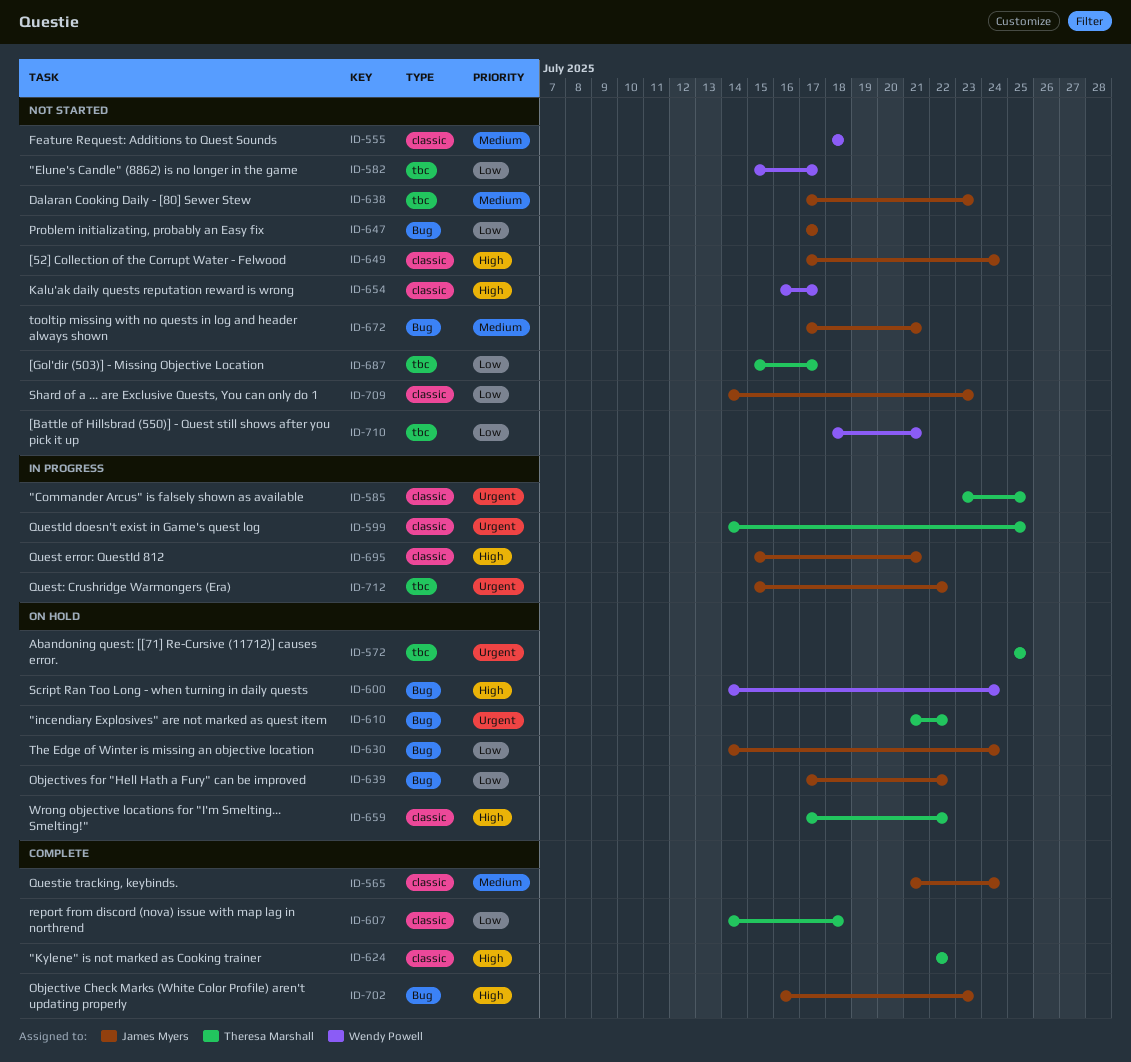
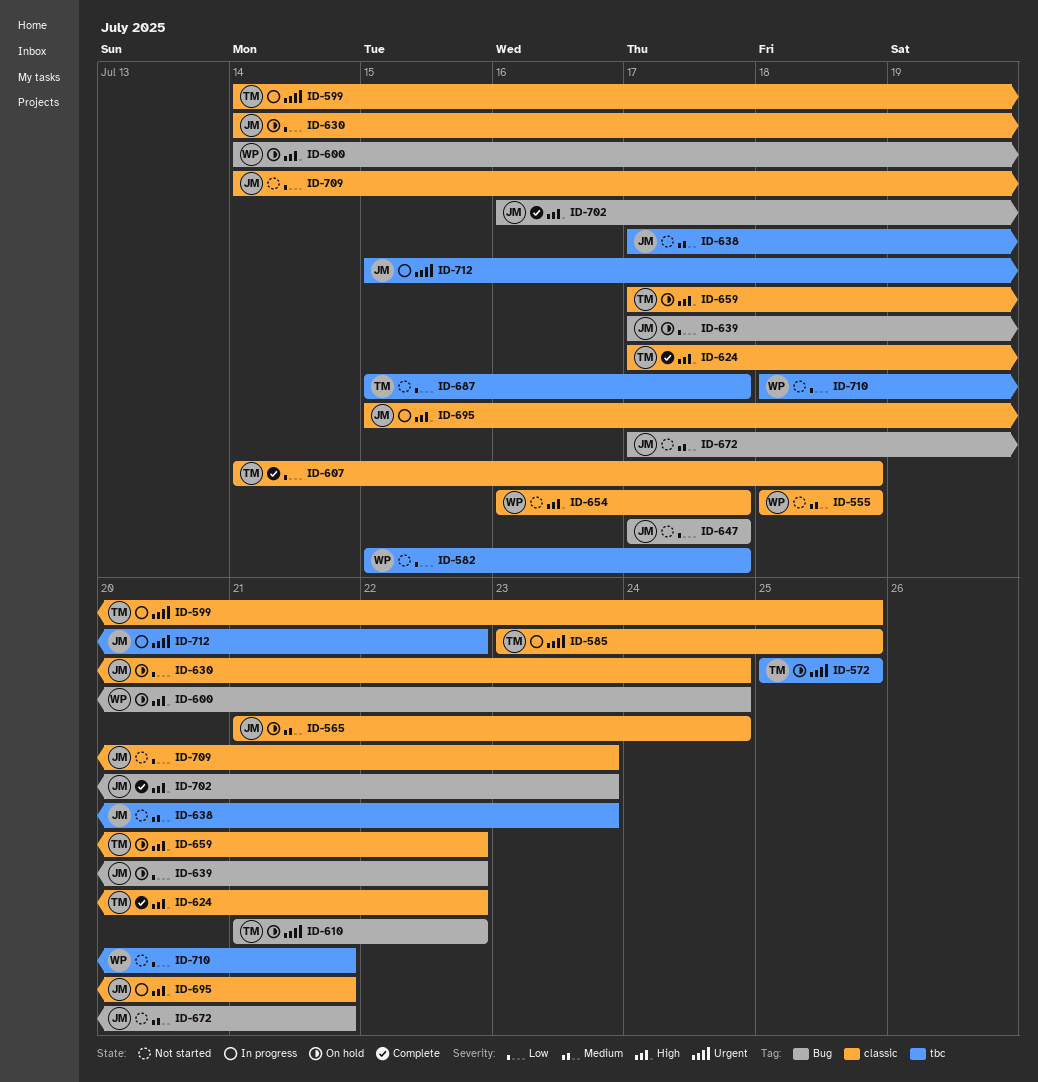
ID-565, status: Complete -> On hold
ID-624, start: Jul 22 -> Jul 17
ID-630, label: Bug -> classic
ID-649: present -> none

